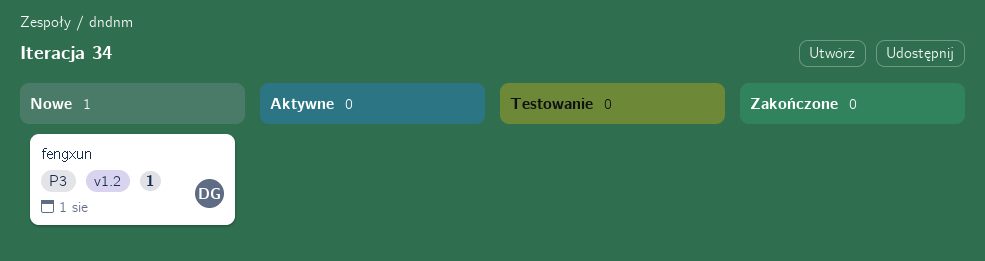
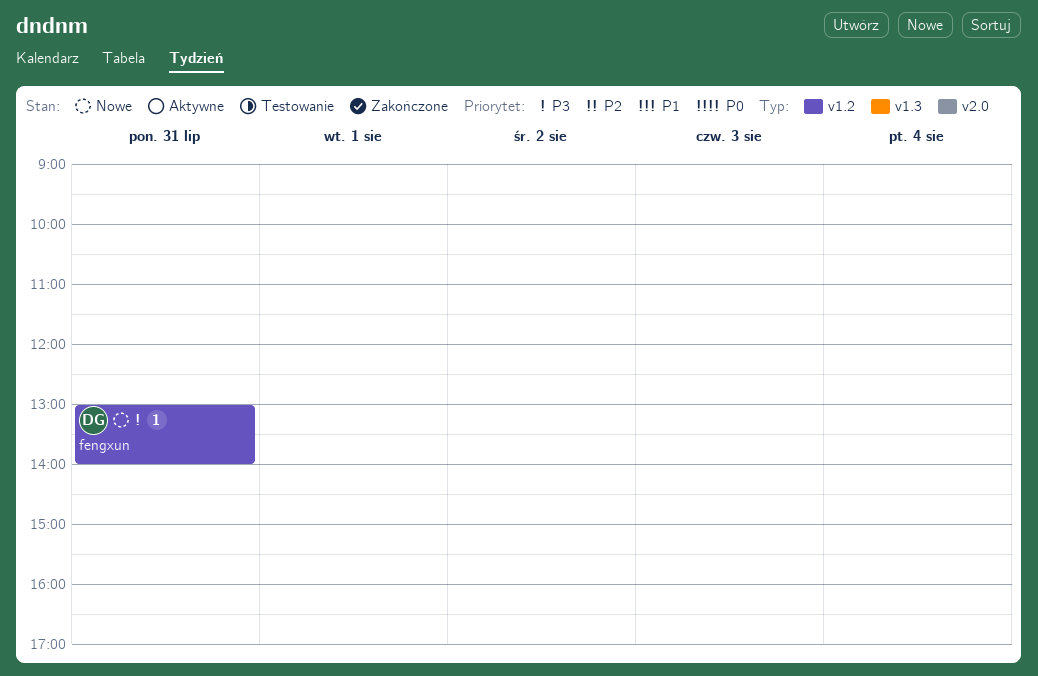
fengxun, day: Aug 1 -> Jul 31

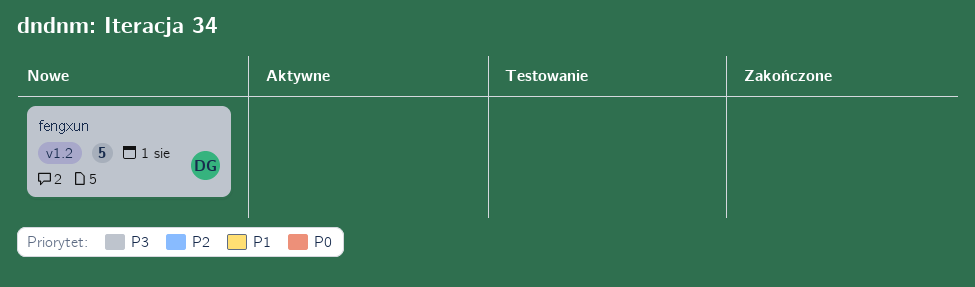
fengxun, estimate: 1 -> 5
fengxun, day: Jul 31 -> Aug 1

